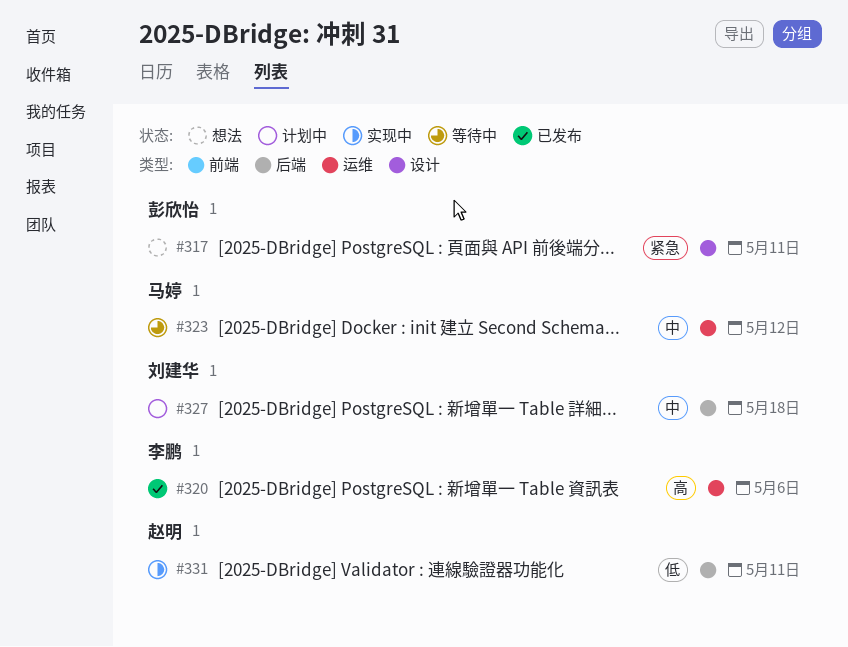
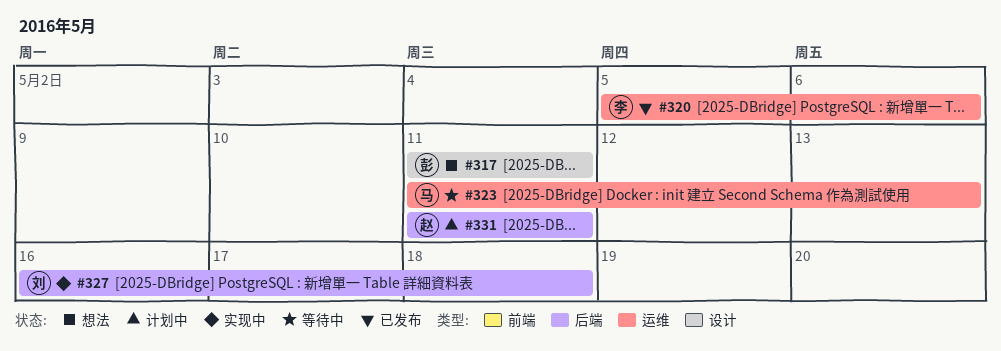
#323, due: May 12 -> May 13
#327, status: 计划中 -> 实现中
#331, status: 实现中 -> 计划中

